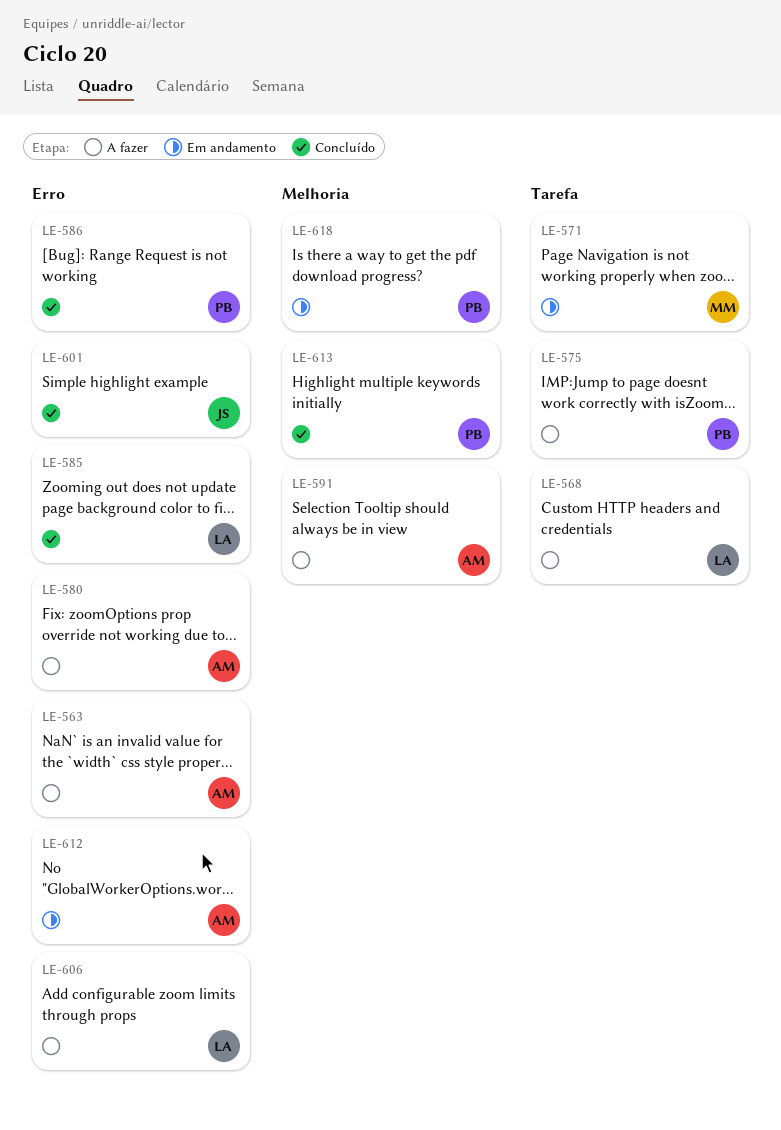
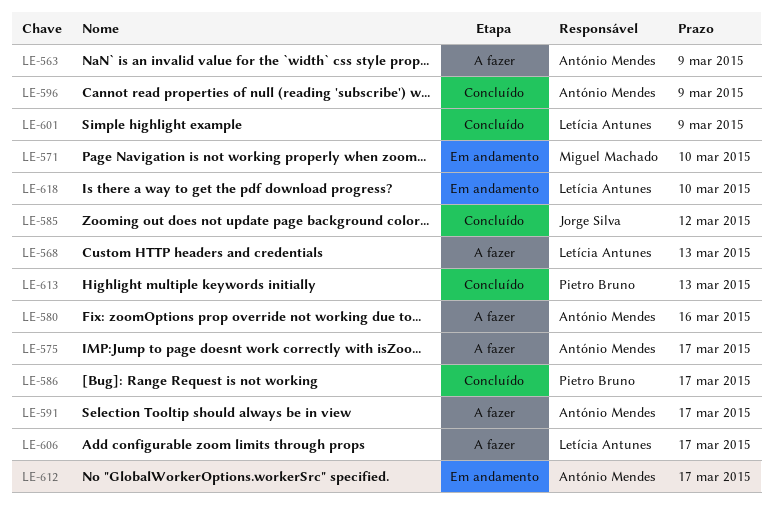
LE-575, owner: Pietro Bruno -> António Mendes
LE-585, owner: Letícia Antunes -> Jorge Silva
LE-596: none -> present
LE-601, owner: Jorge Silva -> Letícia Antunes
LE-618, owner: Pietro Bruno -> Letícia Antunes

